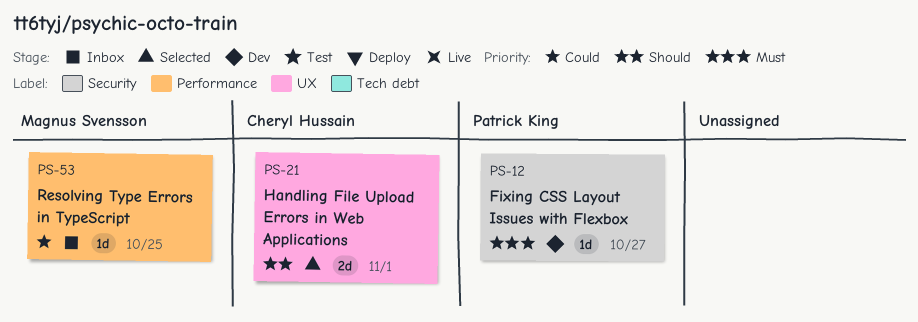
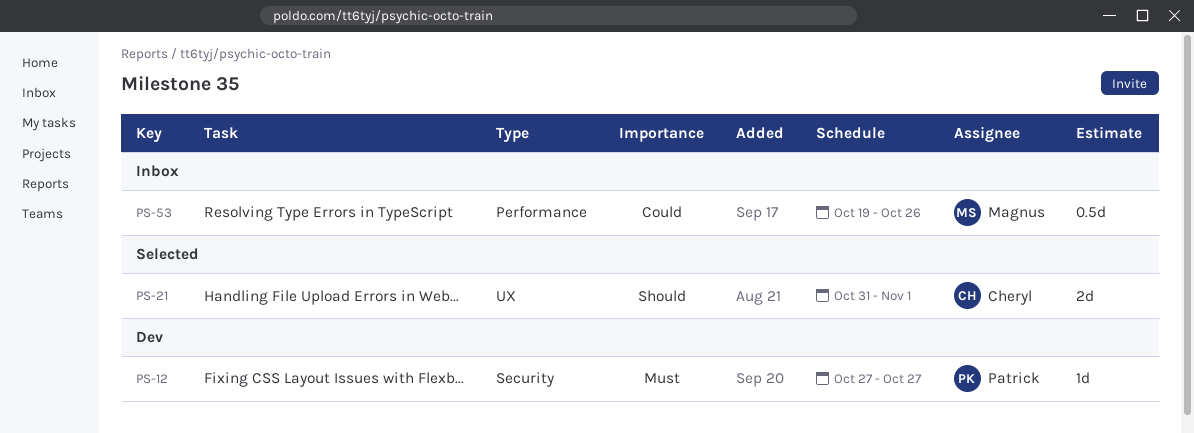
PS-53, estimate: 1d -> 0.5d
PS-53, due: Oct 25 -> Oct 26

